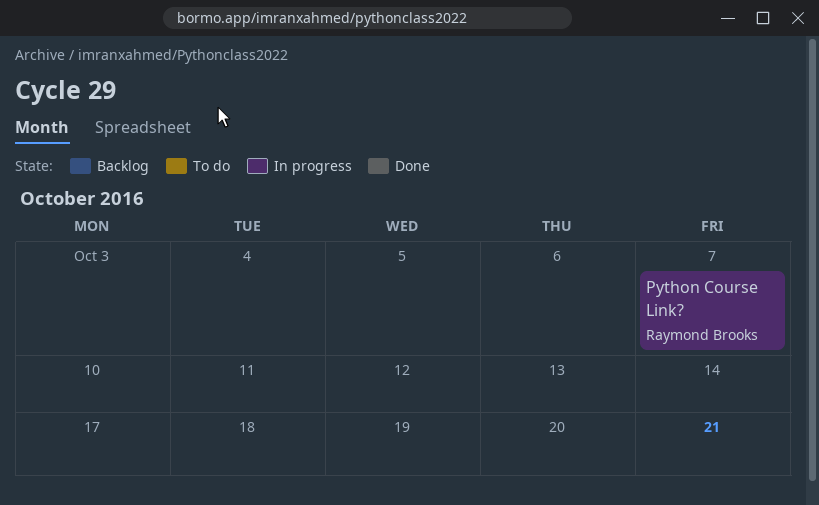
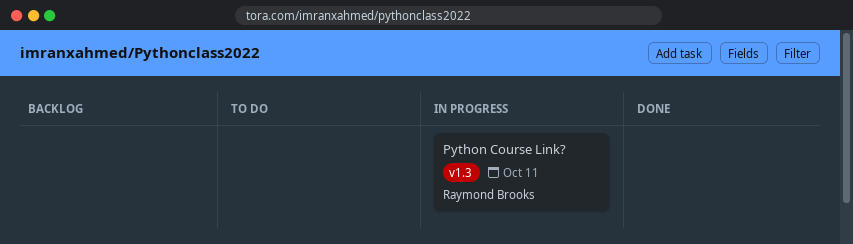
Python Course Link?, due: Oct 7 -> Oct 11

